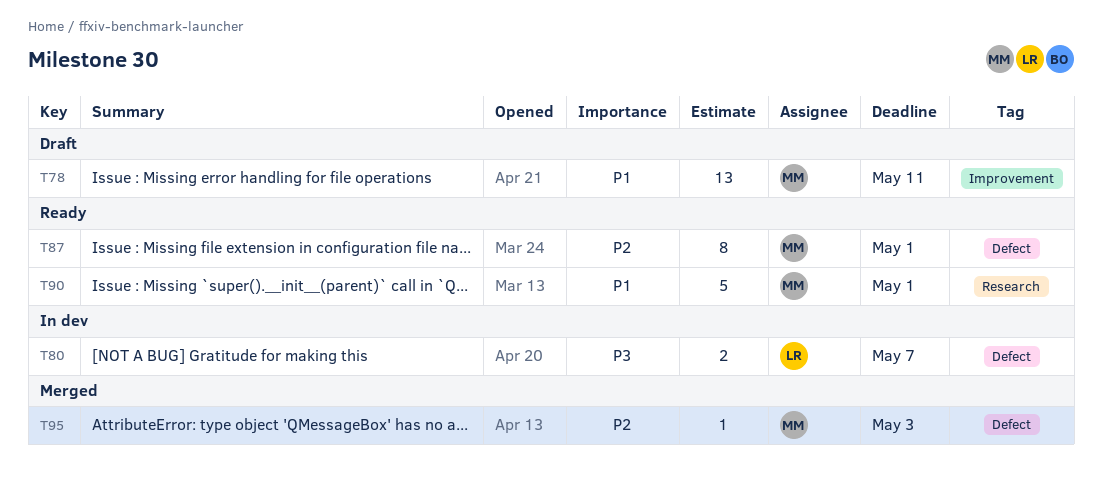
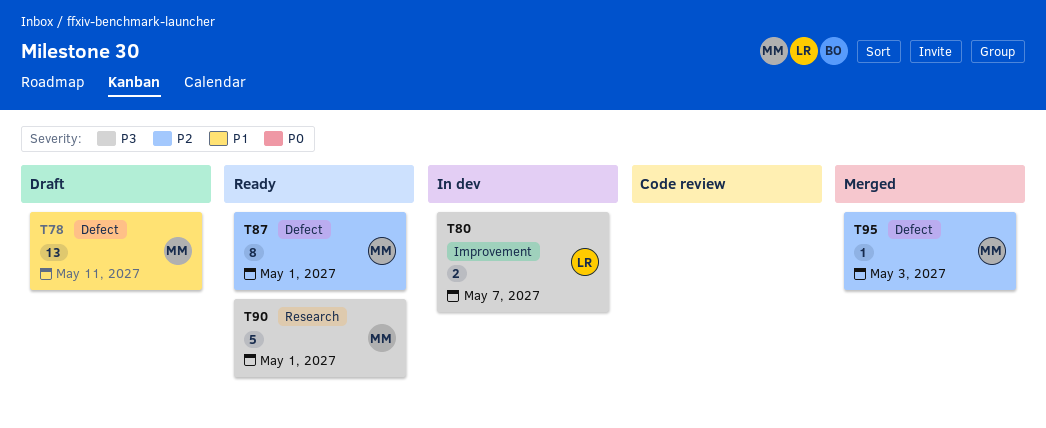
T78, label: Improvement -> Defect
T80, label: Defect -> Improvement
T90, priority: P1 -> P3

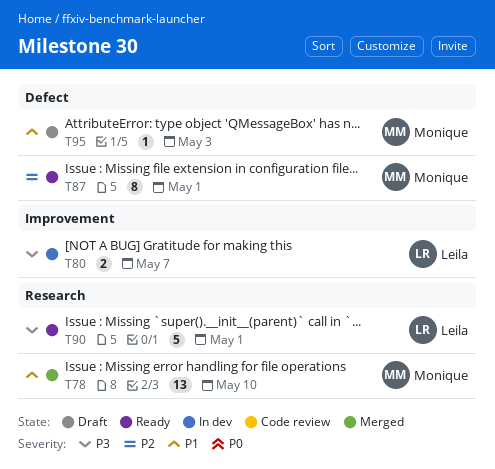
T78, status: Draft -> Merged
T78, label: Defect -> Research
T78, due: May 11 -> May 10
T90, owner: Monique -> Leila
T95, status: Merged -> Draft
T95, priority: P2 -> P1

